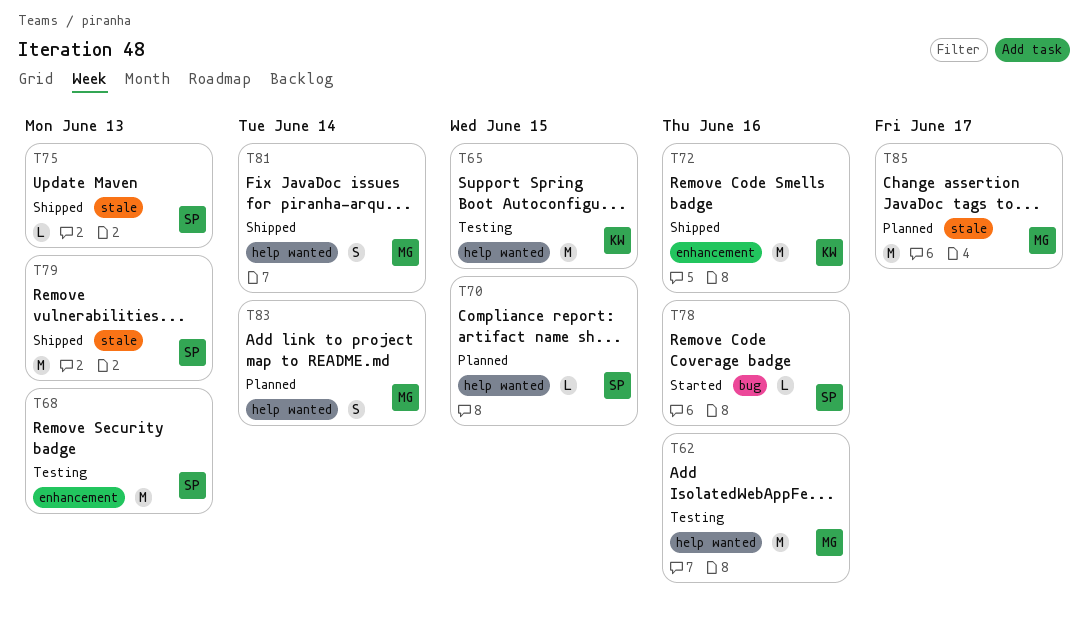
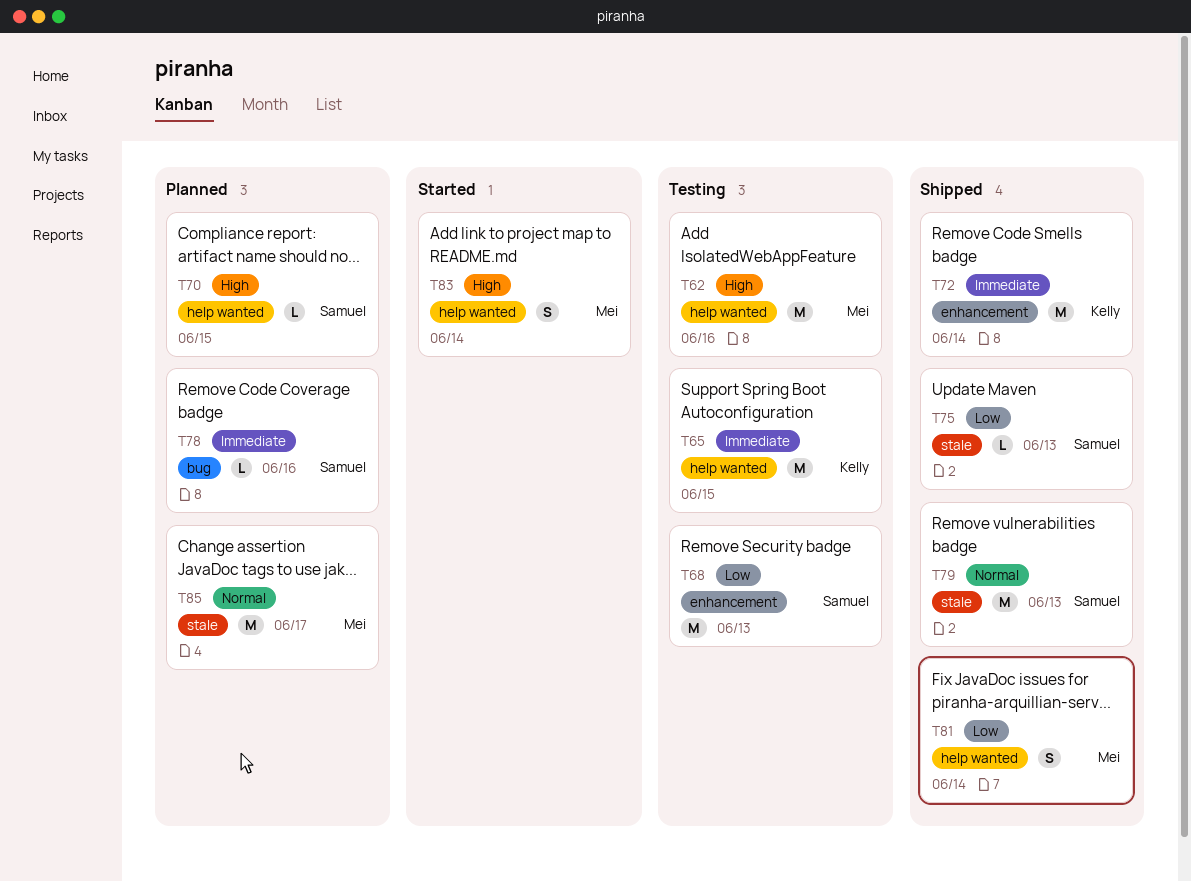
T72, due: Jun 16 -> Jun 14
T78, status: Started -> Planned
T83, status: Planned -> Started

